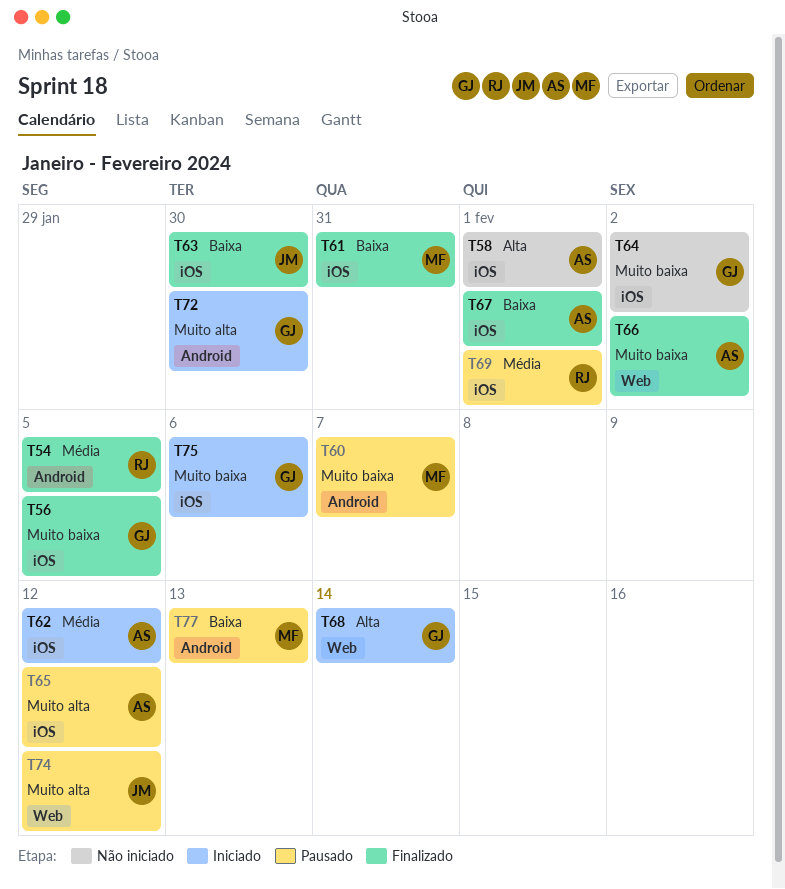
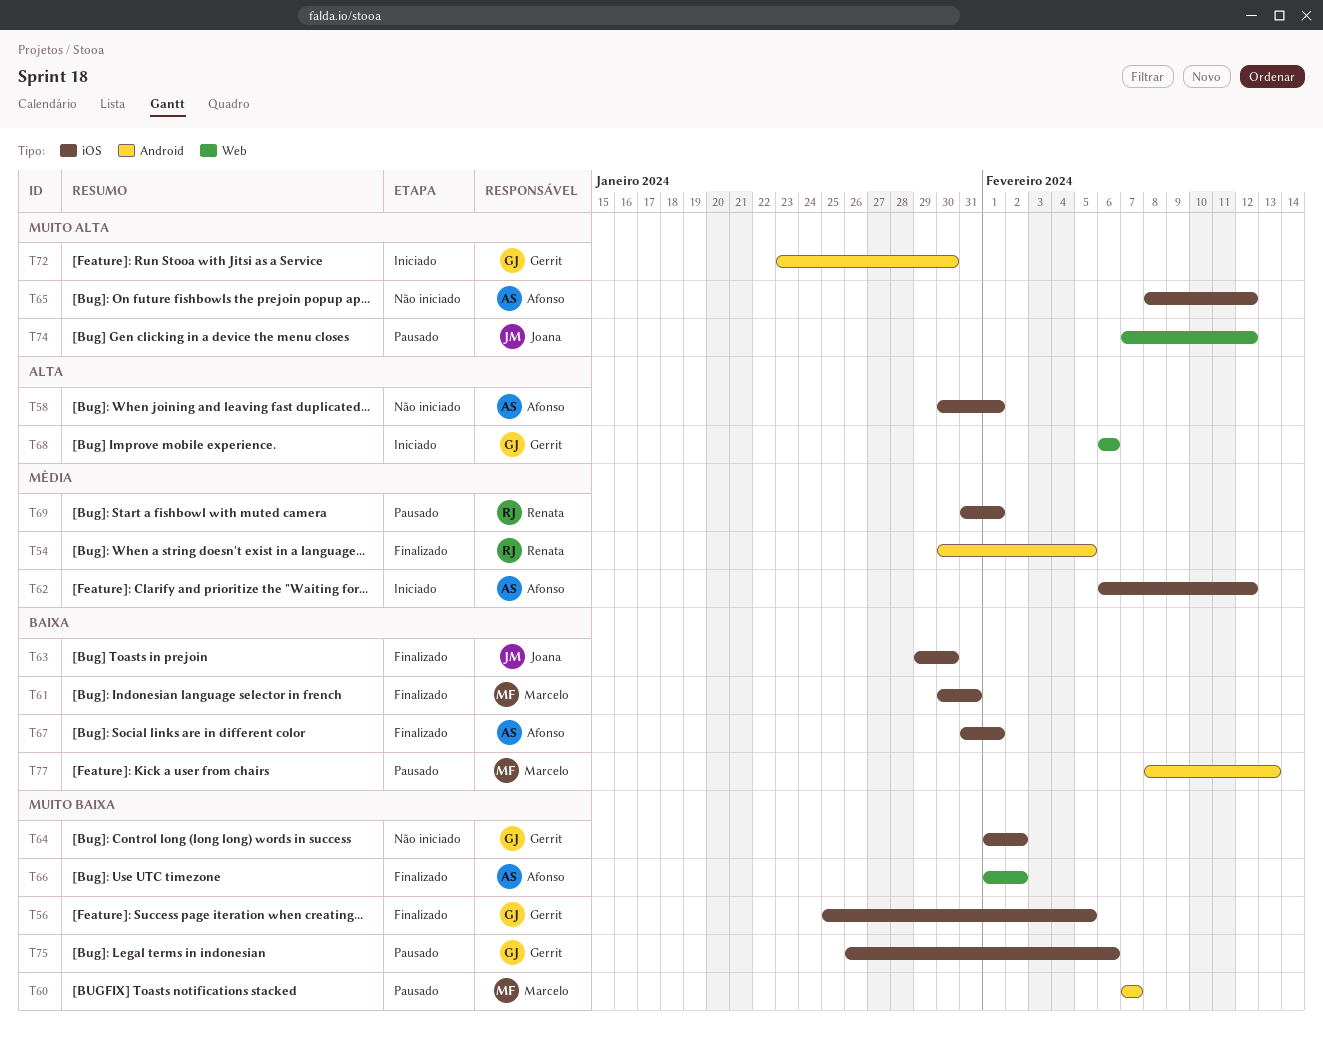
T65, status: Pausado -> Não iniciado
T68, due: Feb 14 -> Feb 6
T75, status: Iniciado -> Pausado

